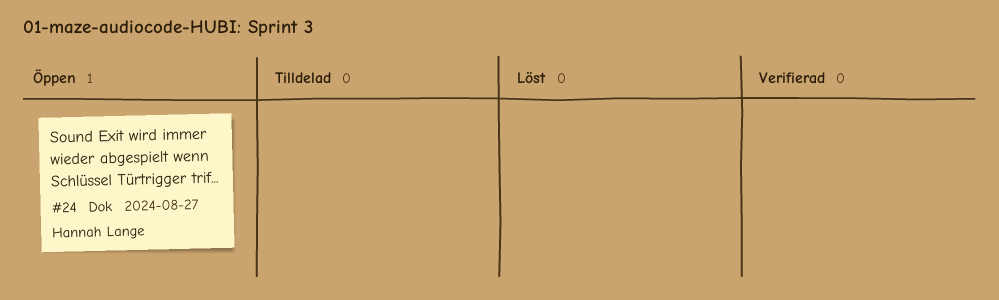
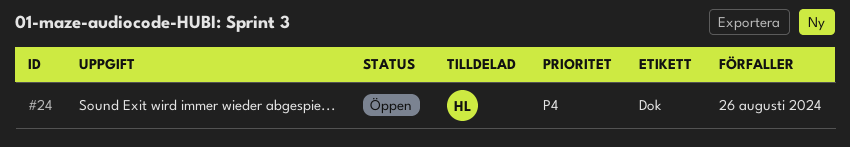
#24, due: Aug 27 -> Aug 26

